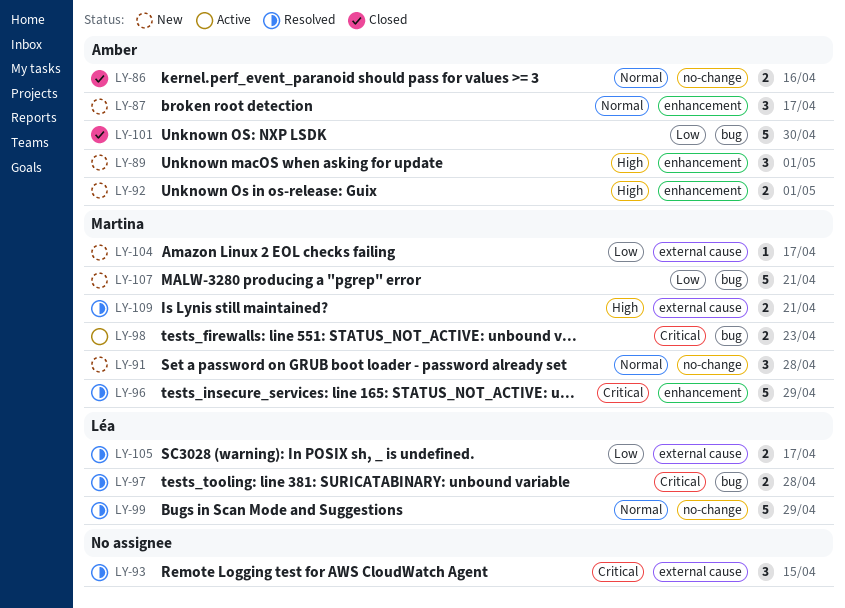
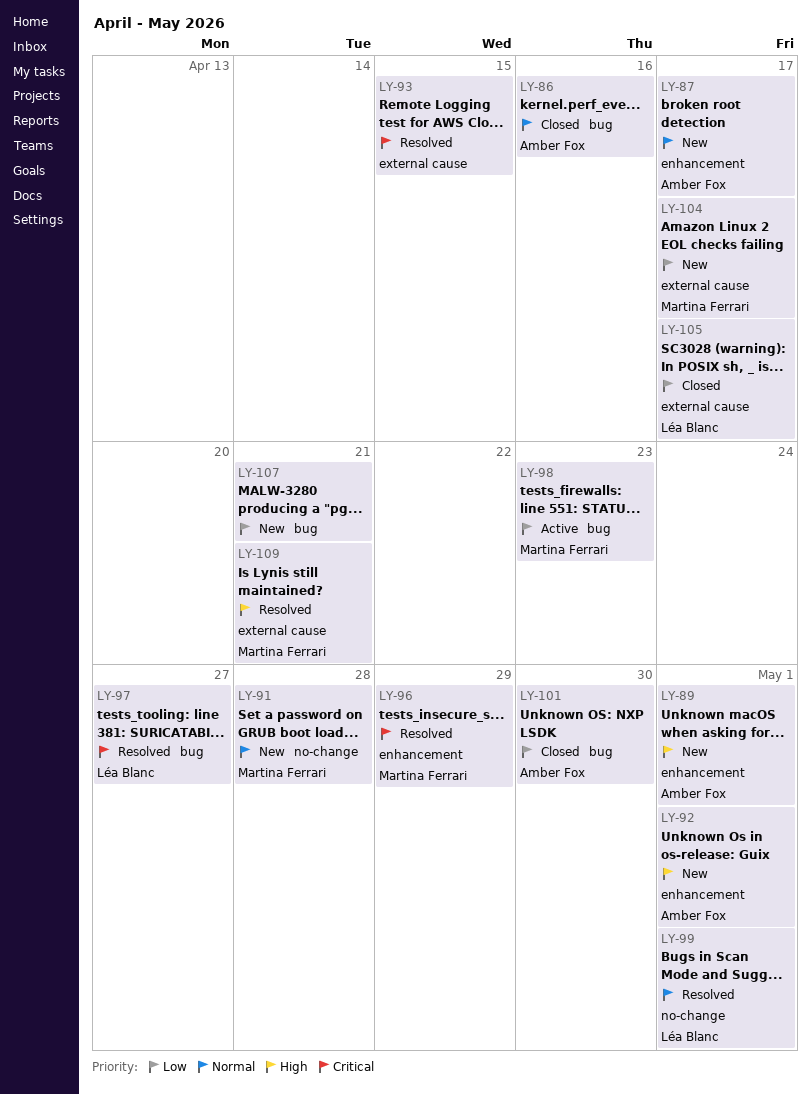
LY-86, label: no-change -> bug
LY-97, due: Apr 28 -> Apr 27
LY-98, priority: Critical -> Low
LY-99, due: Apr 29 -> May 1
LY-105, status: Resolved -> Closed
LY-107, owner: Martina Ferrari -> none

